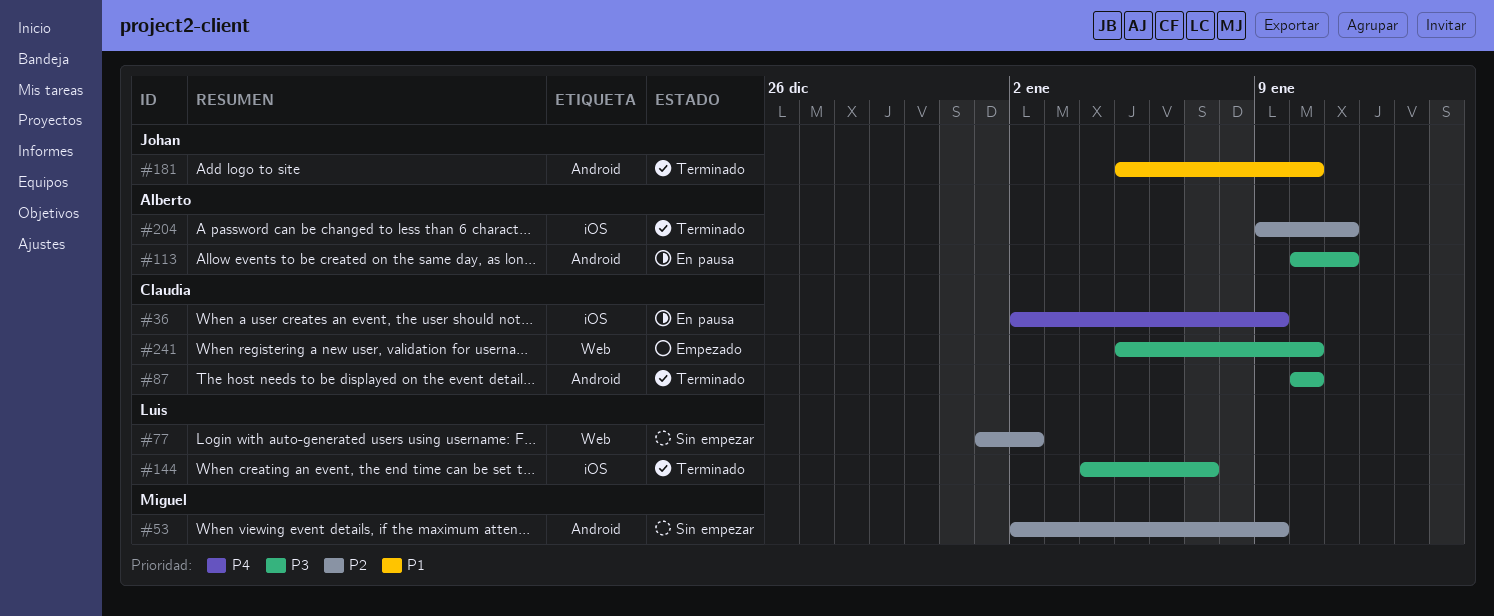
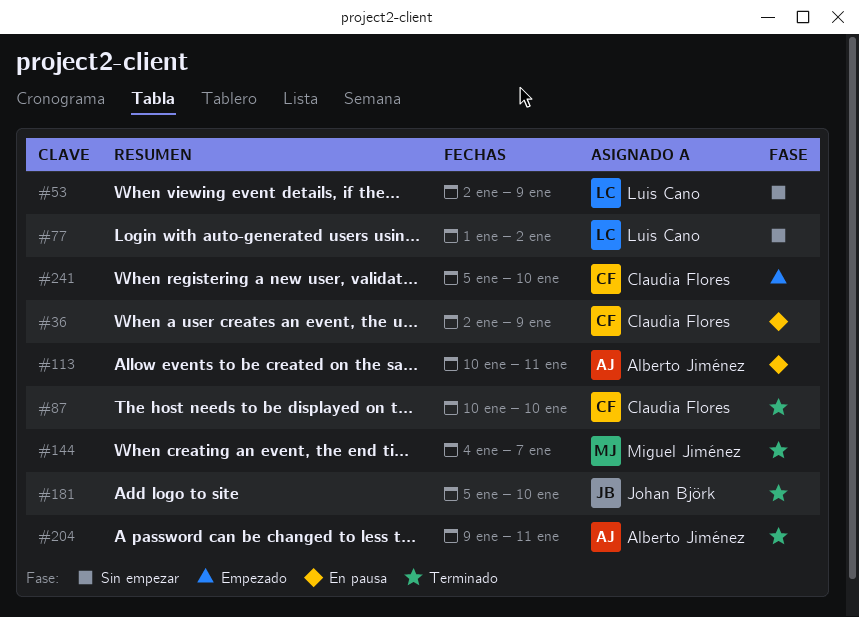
#53, owner: Miguel Jiménez -> Luis Cano
#144, owner: Luis Cano -> Miguel Jiménez

